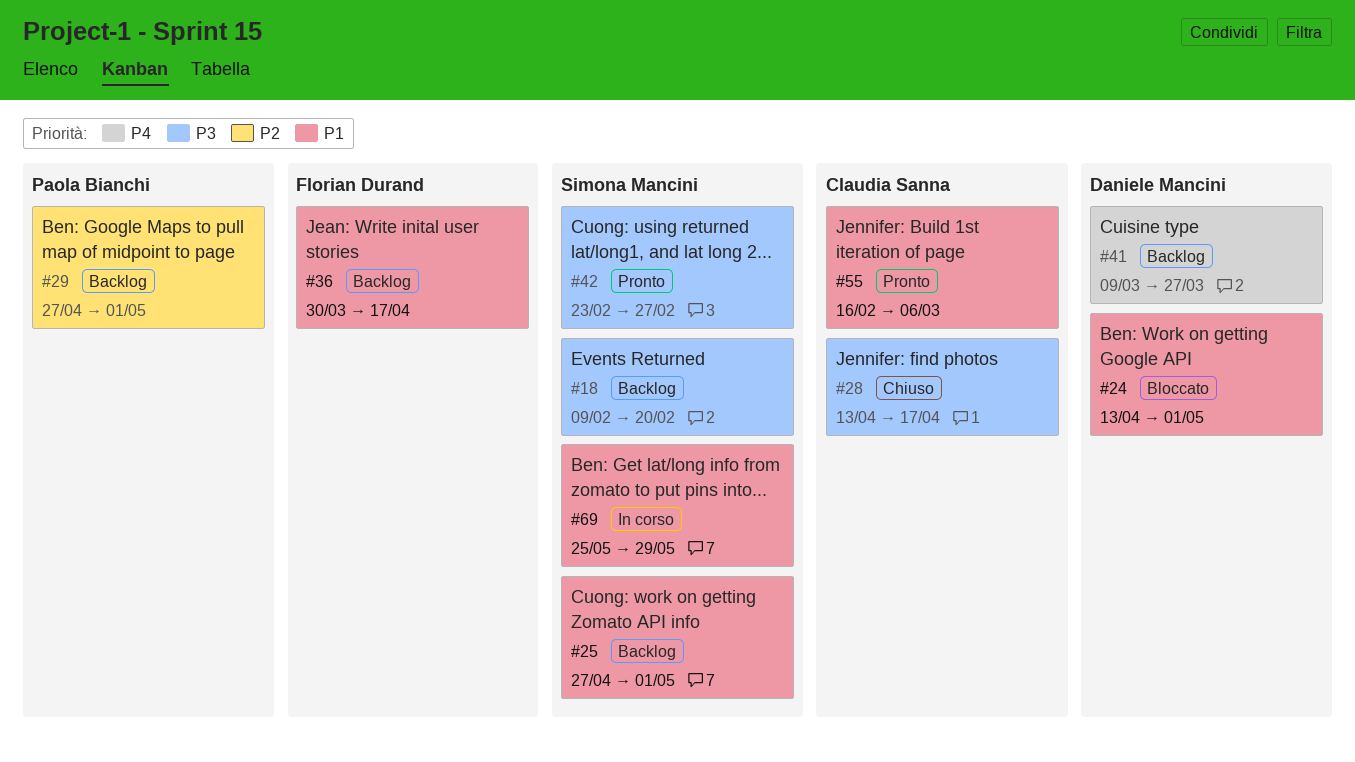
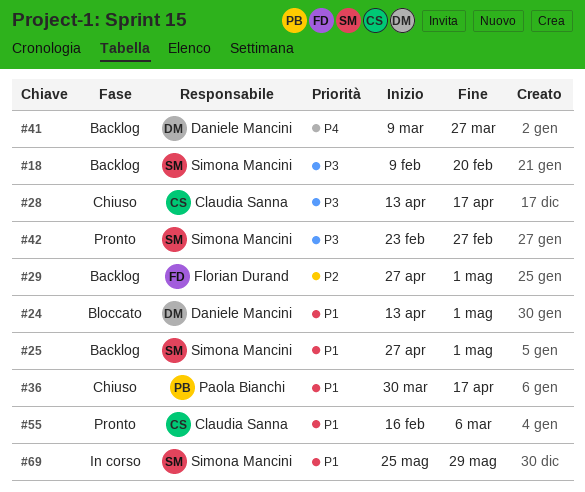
#29, owner: Paola Bianchi -> Florian Durand
#36, status: Backlog -> Chiuso
#36, owner: Florian Durand -> Paola Bianchi

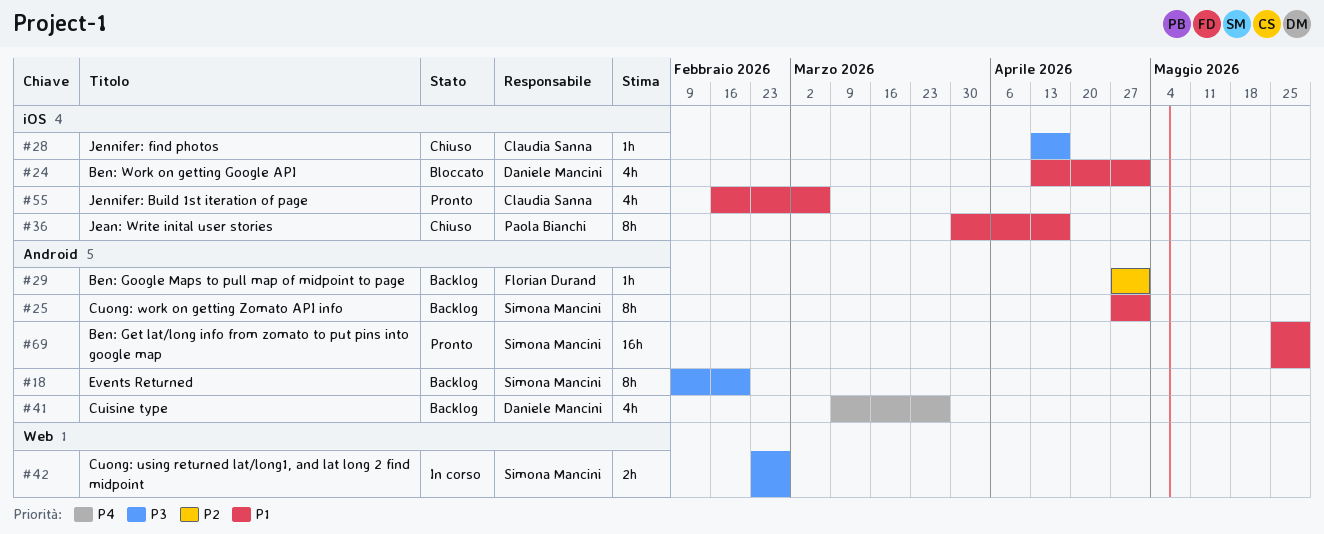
#42, status: Pronto -> In corso
#69, status: In corso -> Pronto

